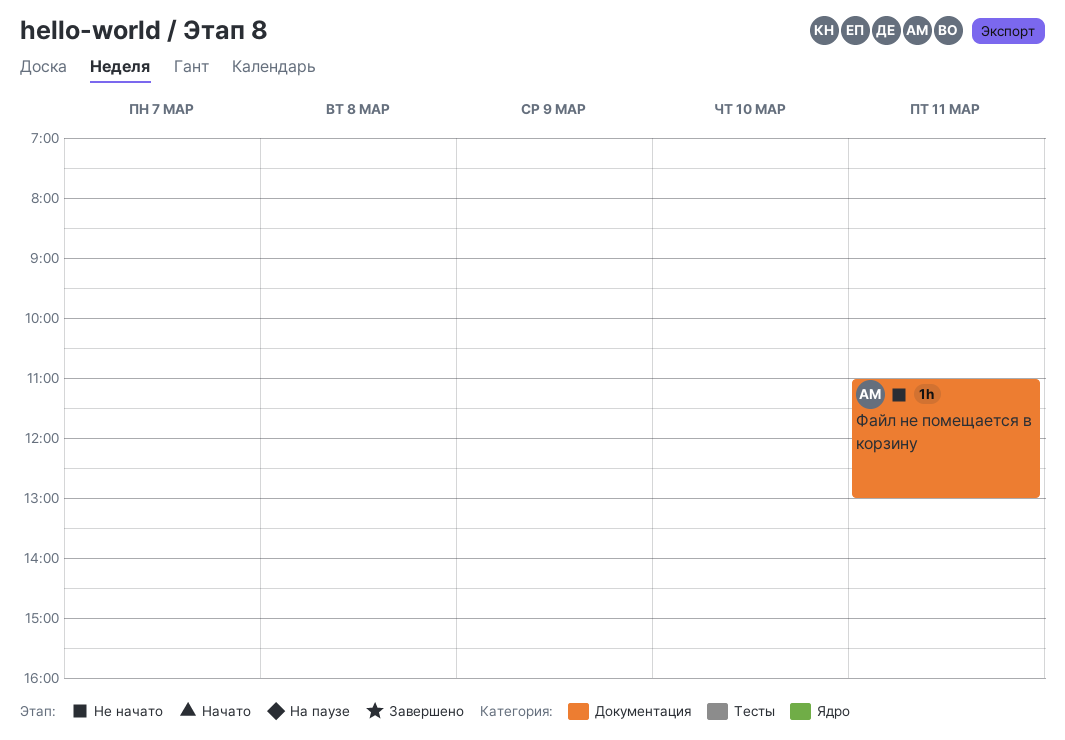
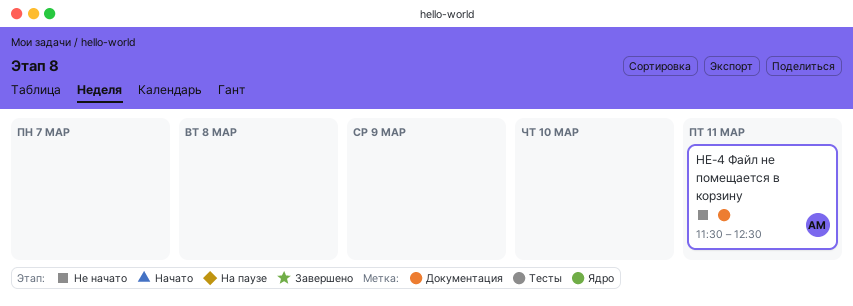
Файл не помещается в корзину, begins: 11:00 -> 11:30
Файл не помещается в корзину, ends: 13:00 -> 12:30

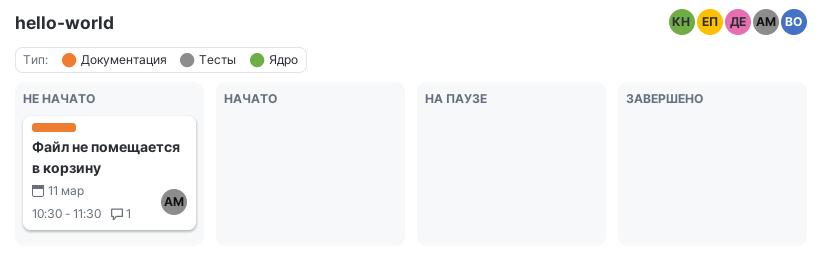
Файл не помещается в корзину, begins: 11:30 -> 10:30
Файл не помещается в корзину, ends: 12:30 -> 11:30

